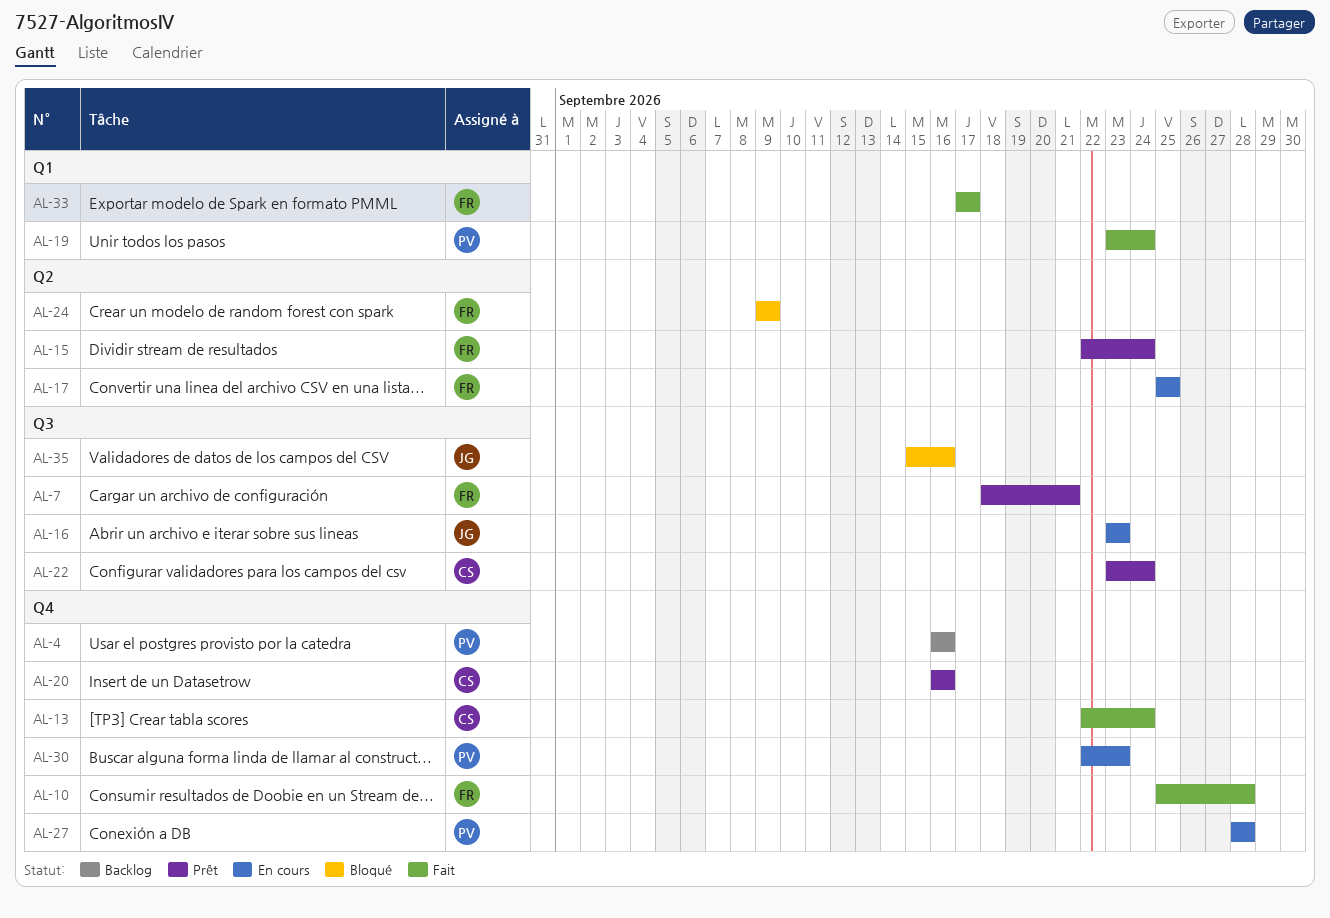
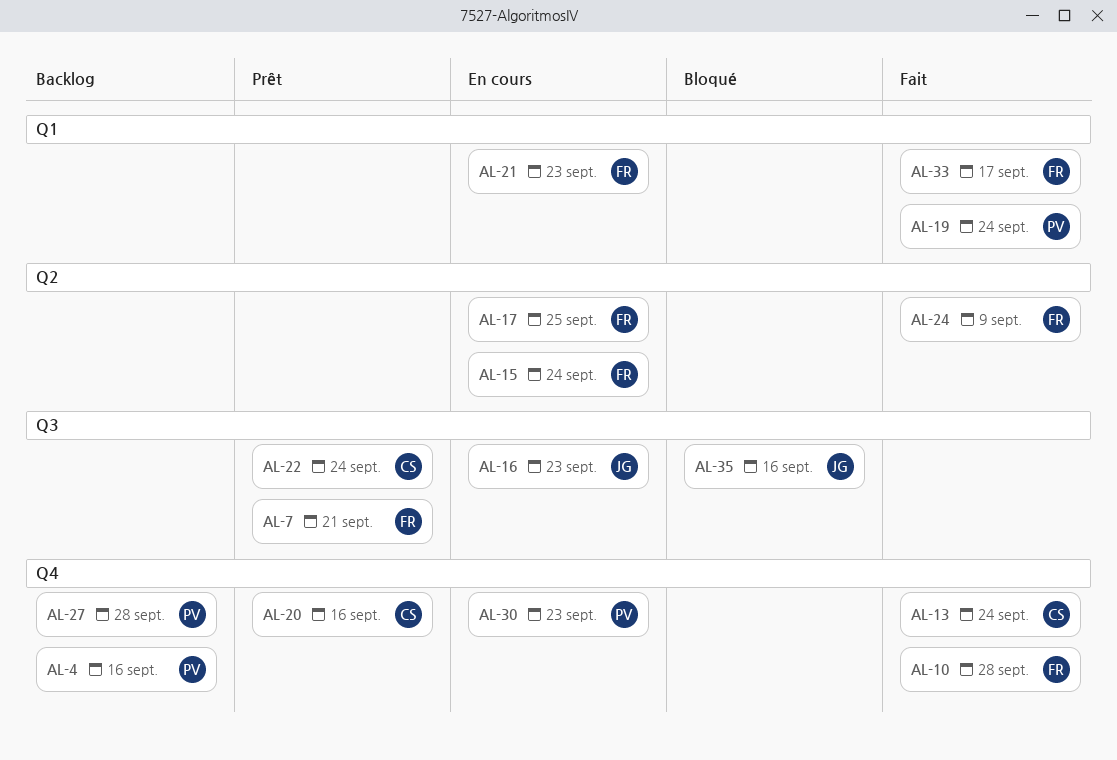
AL-15, status: Prêt -> En cours
AL-21: none -> present
AL-24, status: Bloqué -> Fait
AL-27, status: En cours -> Backlog

